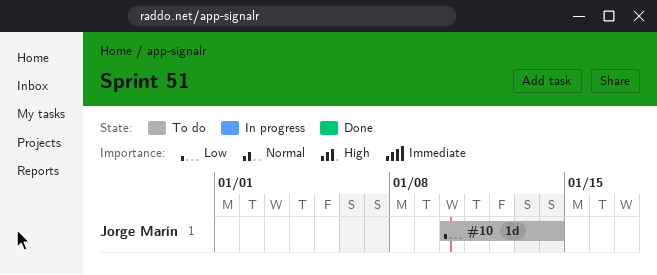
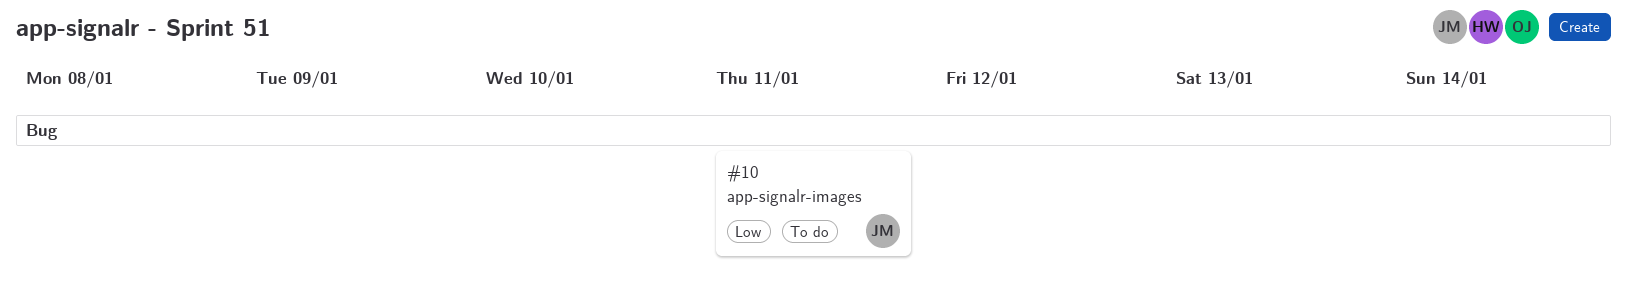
#10, due: Jan 14 -> Jan 11

